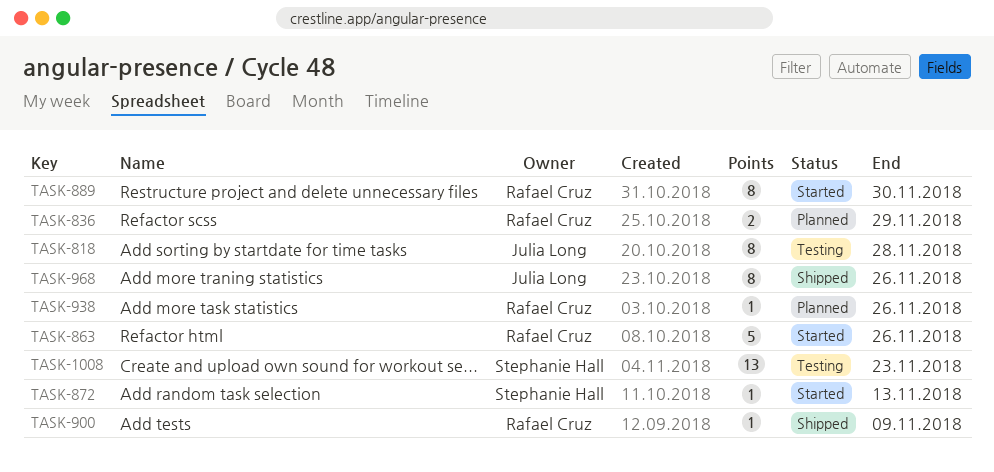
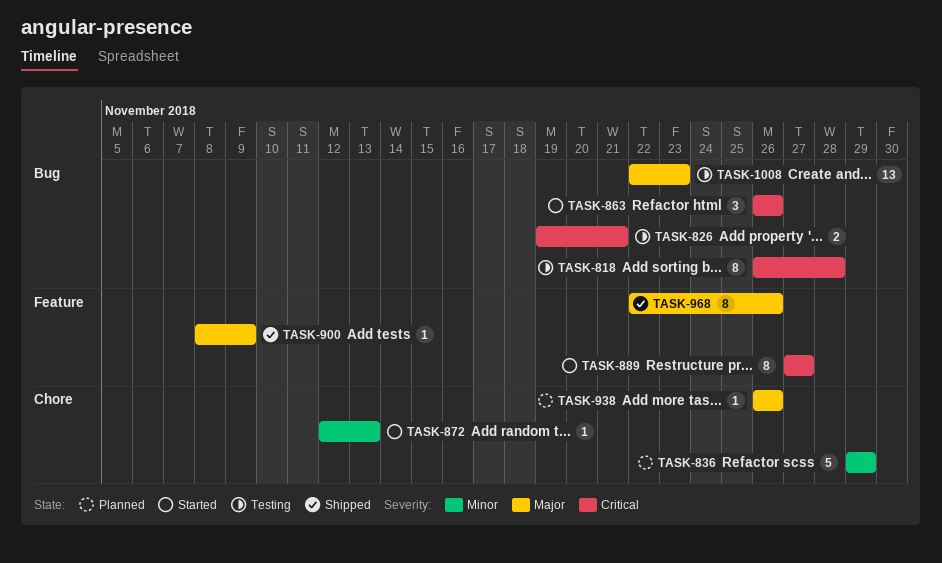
TASK-826: none -> present
TASK-836, estimate: 2 -> 5
TASK-863, estimate: 5 -> 3
TASK-889, due: Nov 30 -> Nov 27

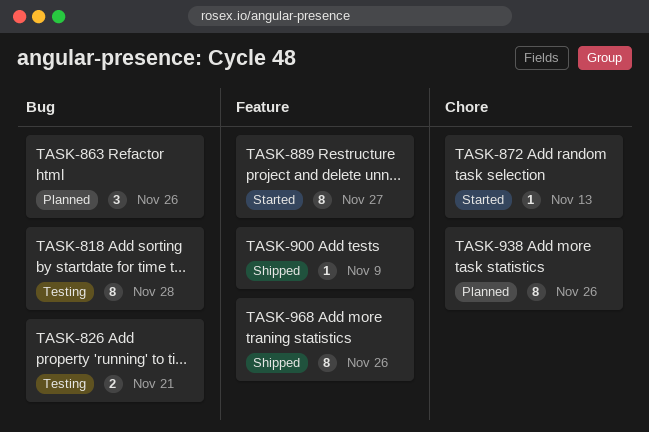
TASK-836: present -> none
TASK-863, status: Started -> Planned
TASK-938, estimate: 1 -> 8
TASK-1008: present -> none

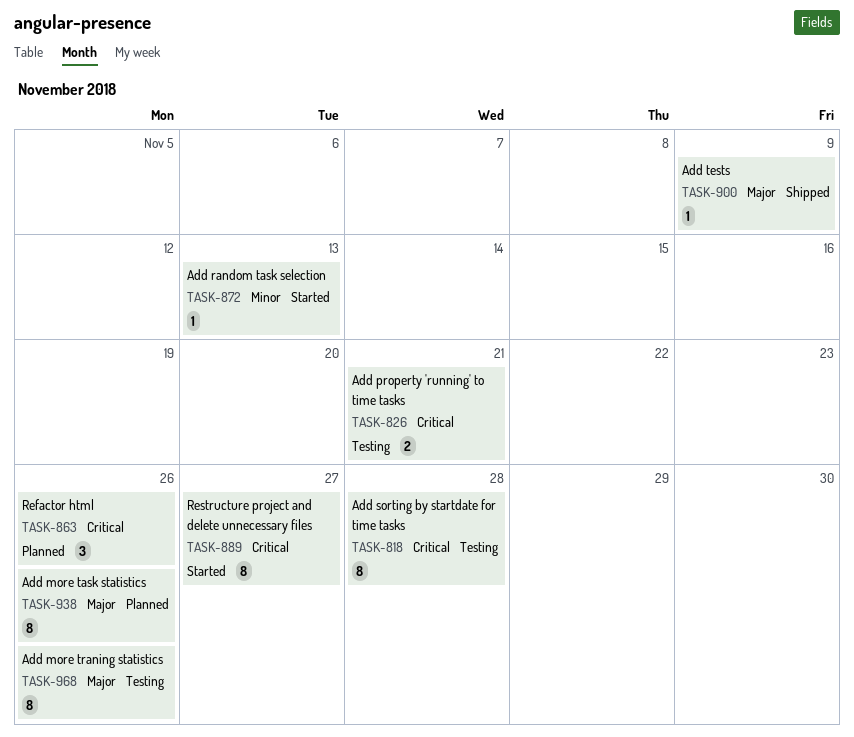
TASK-968, status: Shipped -> Testing

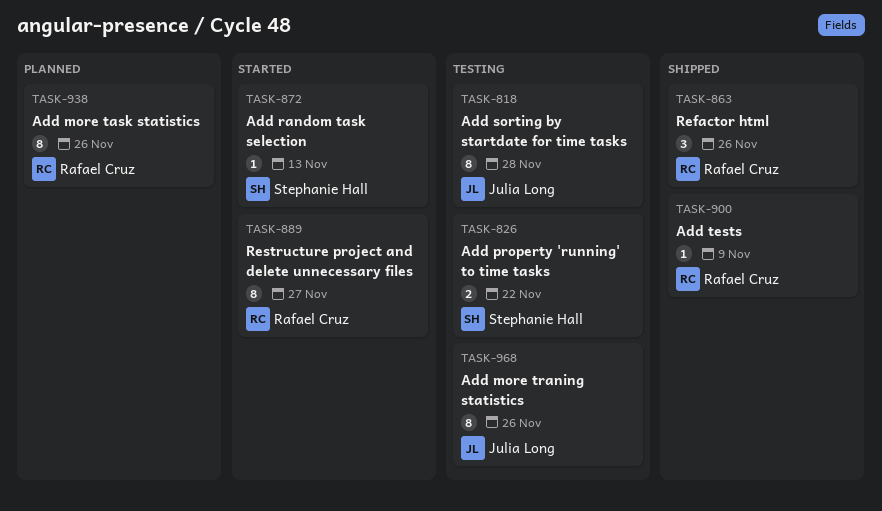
TASK-826, due: Nov 21 -> Nov 22
TASK-863, status: Planned -> Shipped

